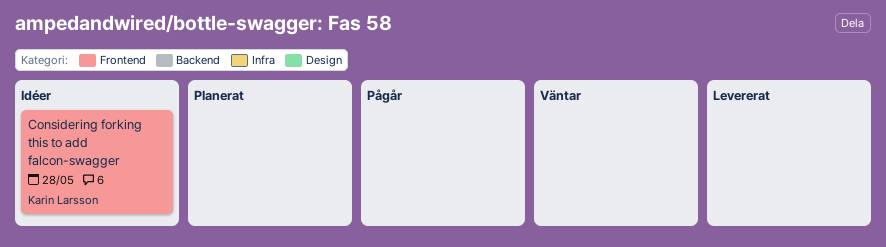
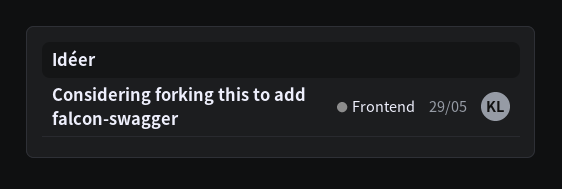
Considering forking this to add falcon-swagger, due: May 28 -> May 29

